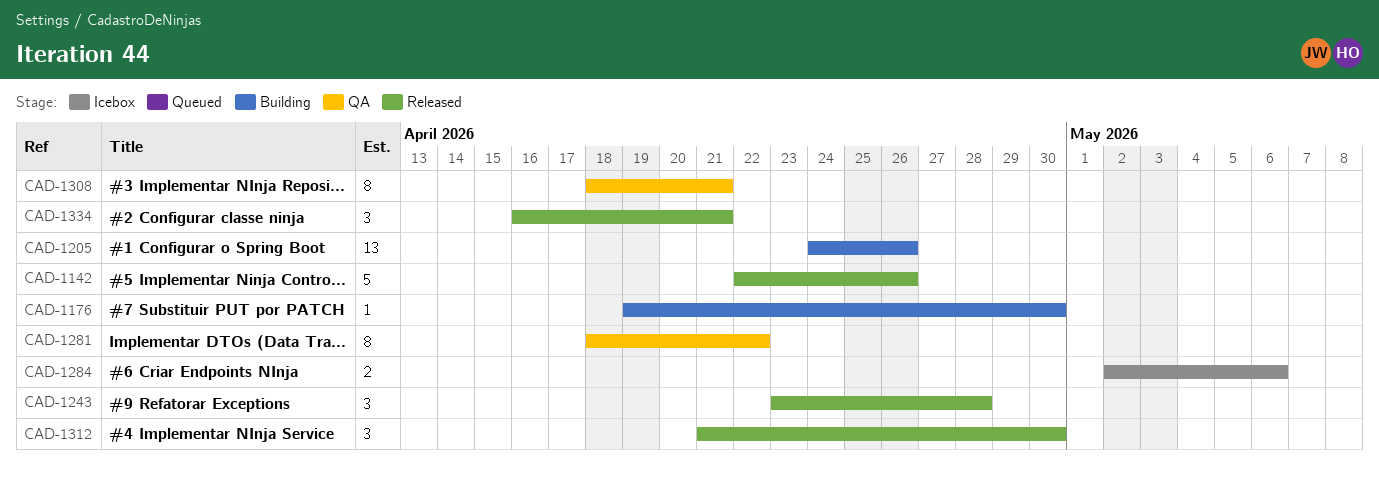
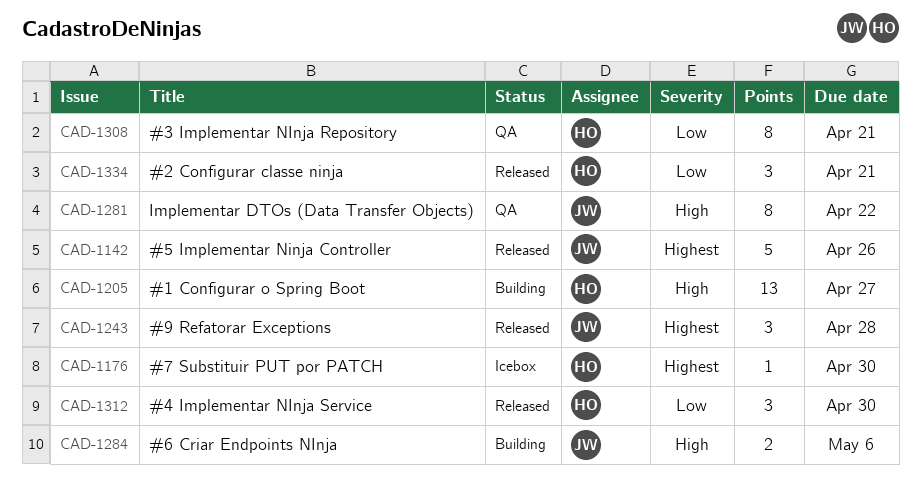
CAD-1176, status: Building -> Icebox
CAD-1205, due: Apr 26 -> Apr 27
CAD-1284, status: Icebox -> Building

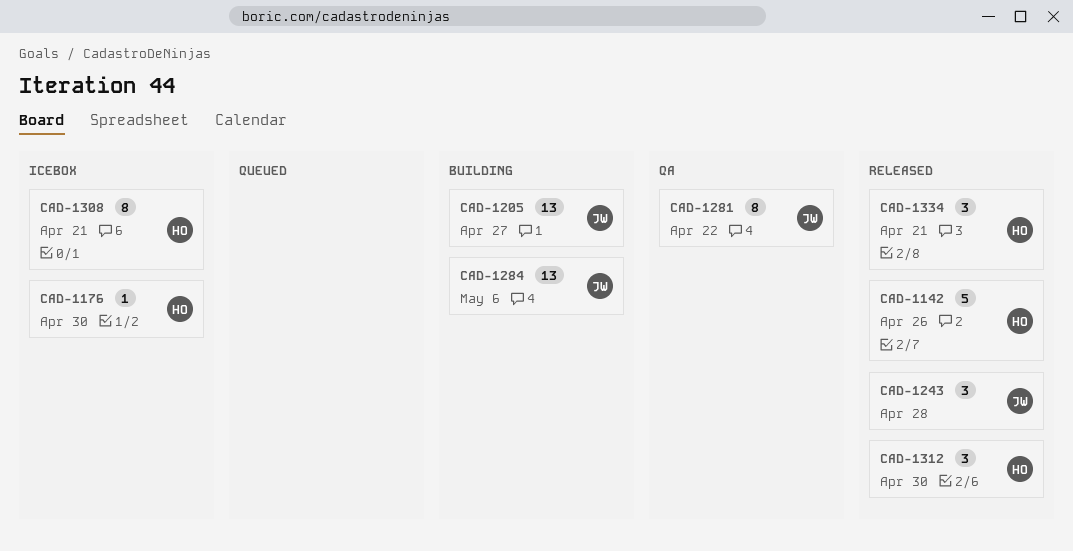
CAD-1142, owner: JW -> HO
CAD-1205, owner: HO -> JW
CAD-1284, estimate: 2 -> 13
CAD-1308, status: QA -> Icebox

